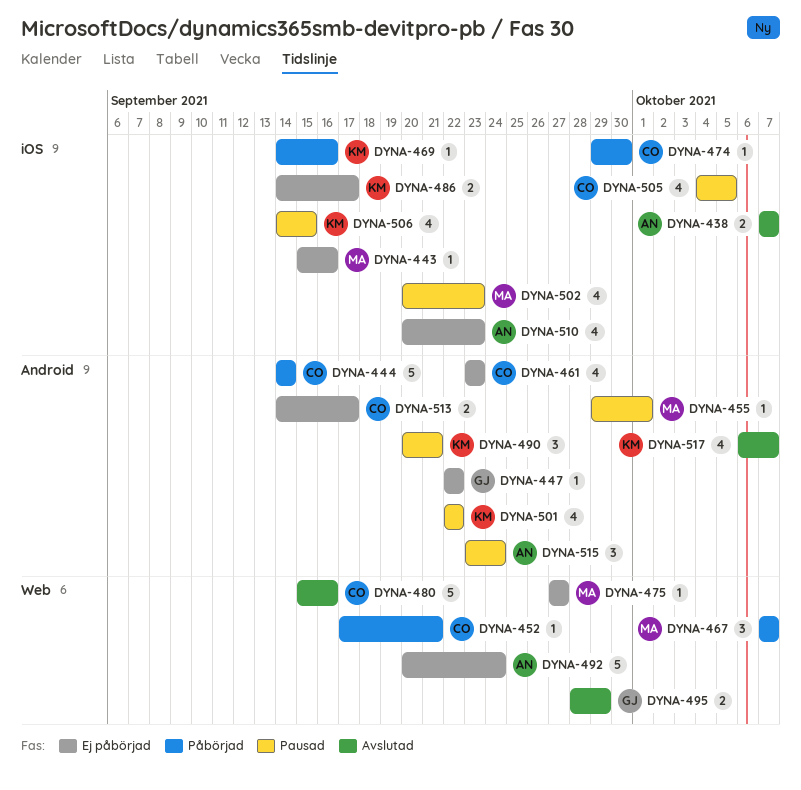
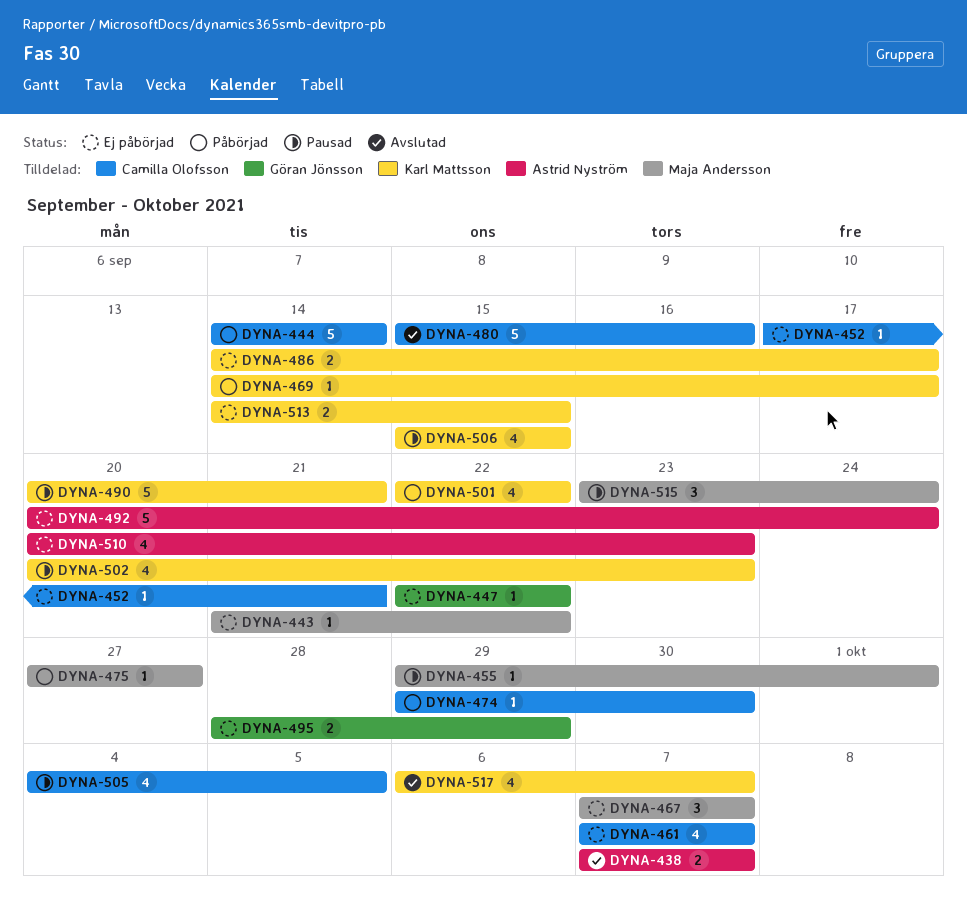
DYNA-443, start: Sep 15 -> Sep 21
DYNA-443, due: Sep 16 -> Sep 22
DYNA-452, status: Påbörjad -> Ej påbörjad
DYNA-461, start: Sep 23 -> Oct 7
DYNA-461, due: Sep 23 -> Oct 7
DYNA-467, status: Påbörjad -> Ej påbörjad
DYNA-469, due: Sep 16 -> Sep 17
DYNA-475, status: Ej påbörjad -> Påbörjad
DYNA-490, estimate: 3 -> 5
DYNA-495, status: Avslutad -> Ej påbörjad
DYNA-501, status: Pausad -> Påbörjad
DYNA-502, owner: Maja Andersson -> Karl Mattsson
DYNA-506, start: Sep 14 -> Sep 15
DYNA-513, owner: Camilla Olofsson -> Karl Mattsson
DYNA-513, due: Sep 17 -> Sep 15
DYNA-515, owner: Astrid Nyström -> Maja Andersson

